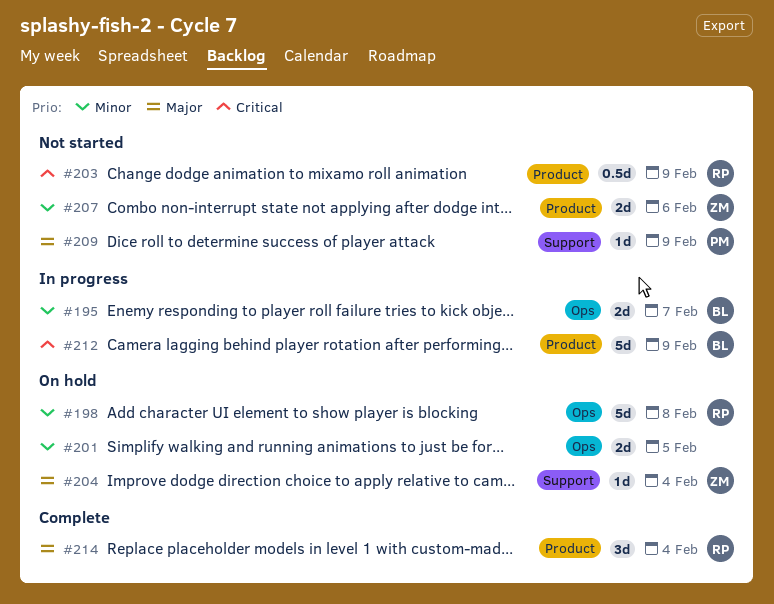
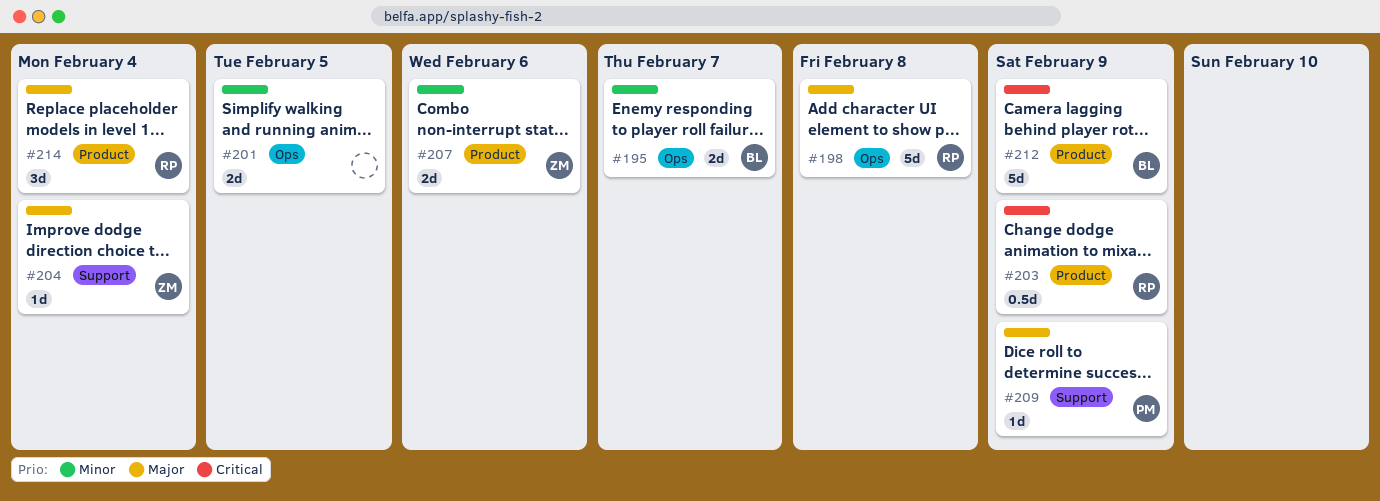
#198, priority: Minor -> Major

